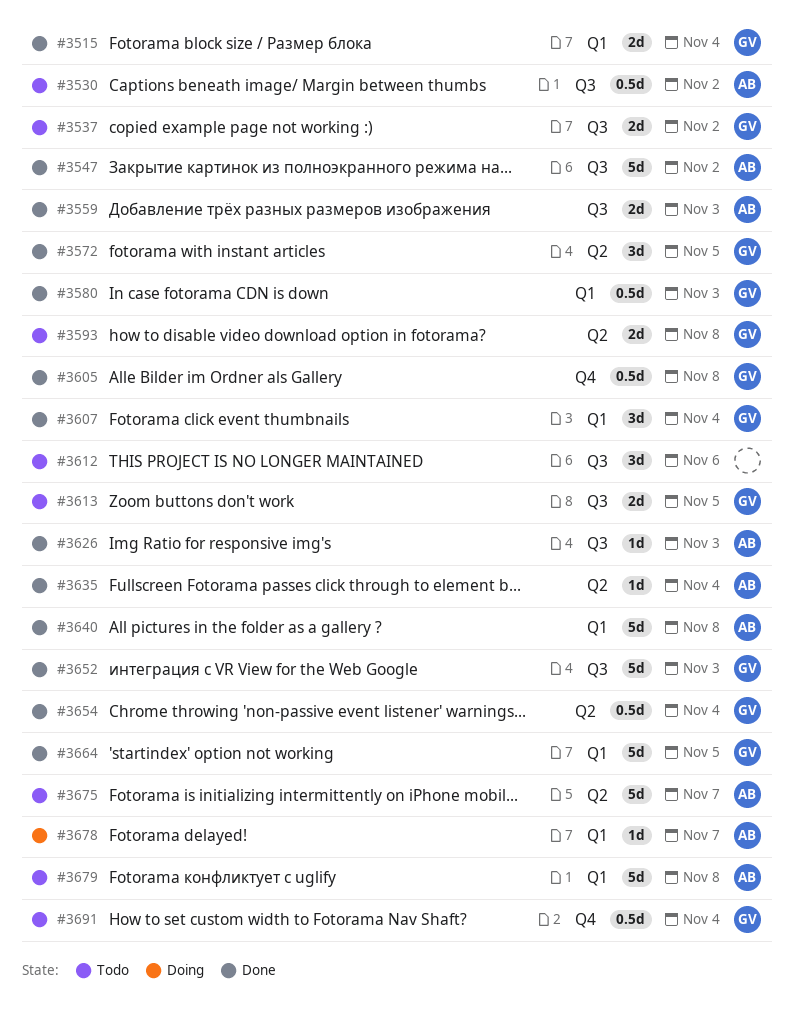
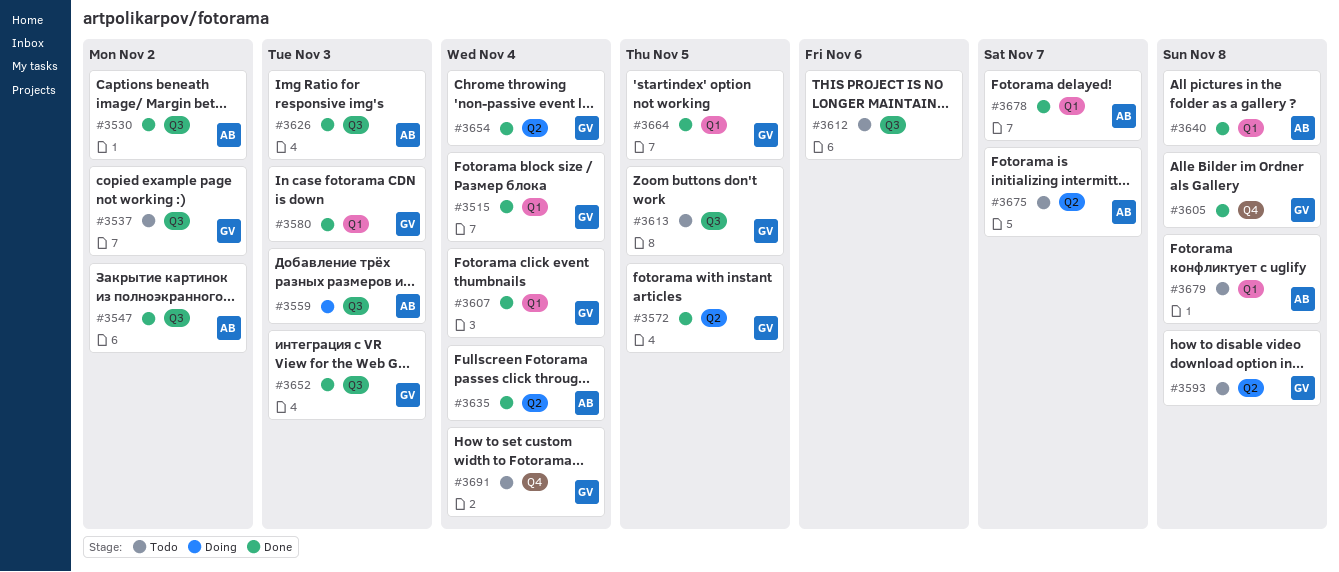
#3530, status: Todo -> Done
#3559, status: Done -> Doing
#3678, status: Doing -> Done

